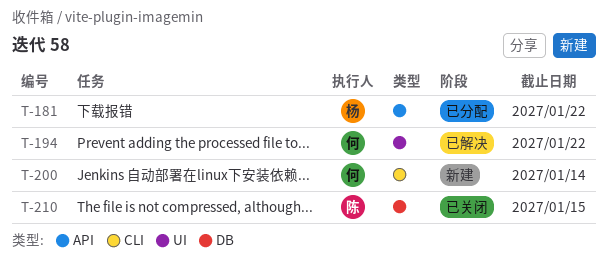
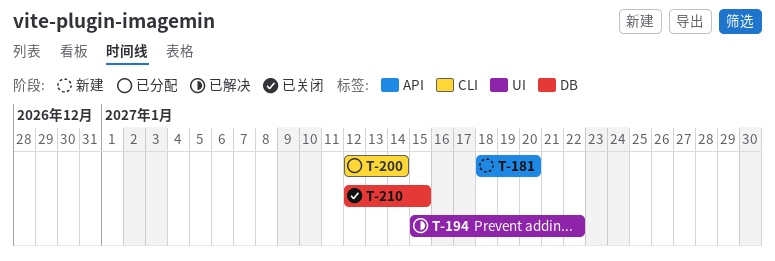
T-181, status: 已分配 -> 新建
T-181, due: Jan 22 -> Jan 20
T-200, status: 新建 -> 已分配

